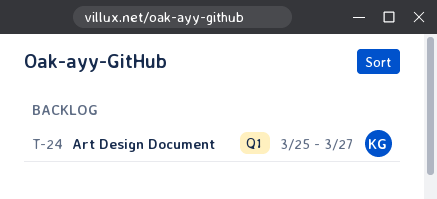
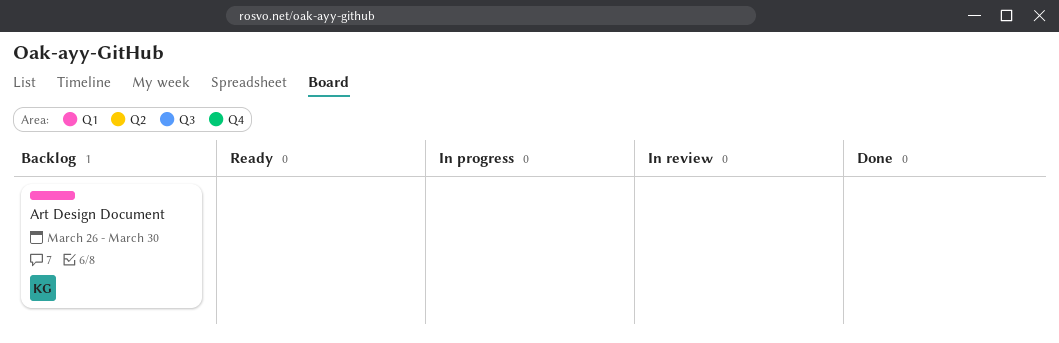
Art Design Document, start: Mar 25 -> Mar 26
Art Design Document, due: Mar 27 -> Mar 30

